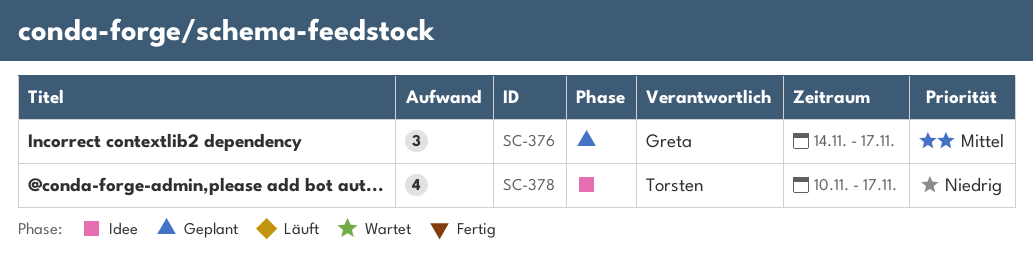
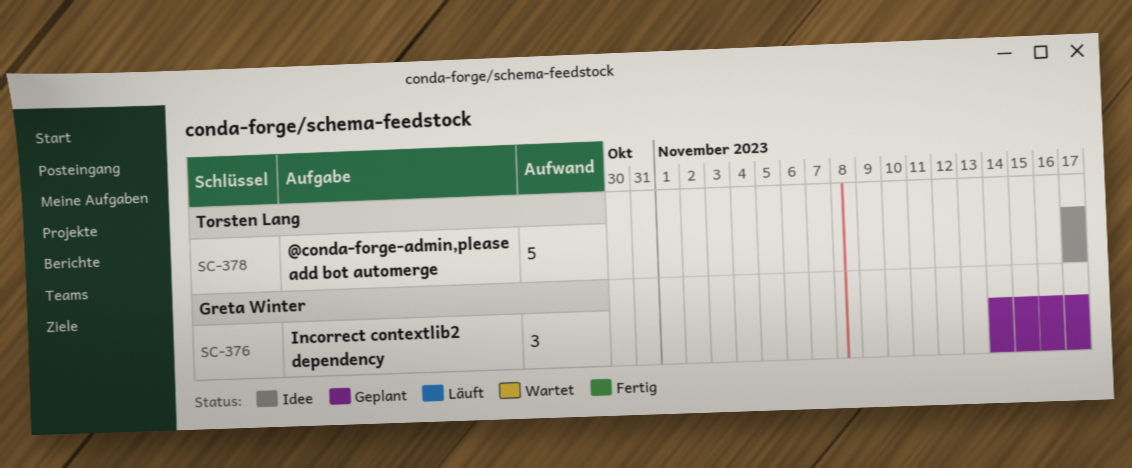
SC-378, estimate: 4 -> 5
SC-378, start: Nov 10 -> Nov 17

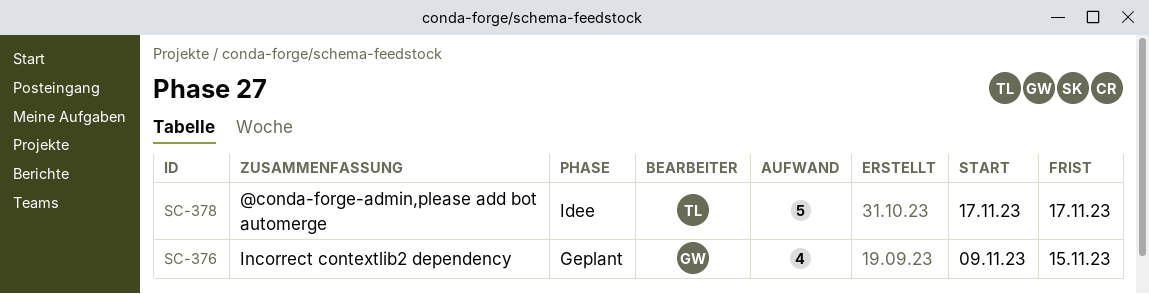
SC-376, estimate: 3 -> 4
SC-376, start: Nov 14 -> Nov 9
SC-376, due: Nov 17 -> Nov 15

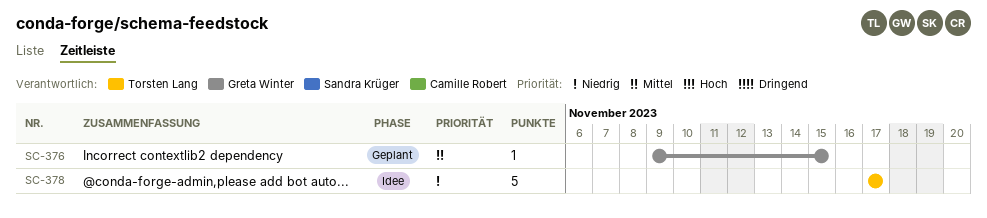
SC-376, estimate: 4 -> 1

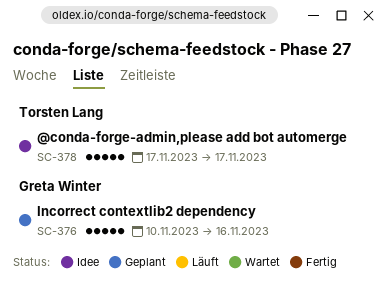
SC-376, estimate: 1 -> 5
SC-376, start: Nov 9 -> Nov 10
SC-376, due: Nov 15 -> Nov 16

